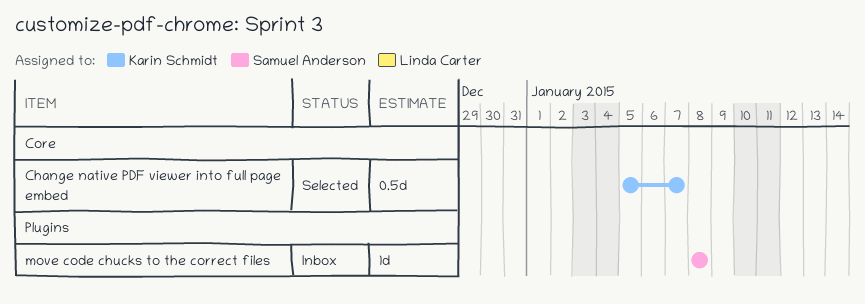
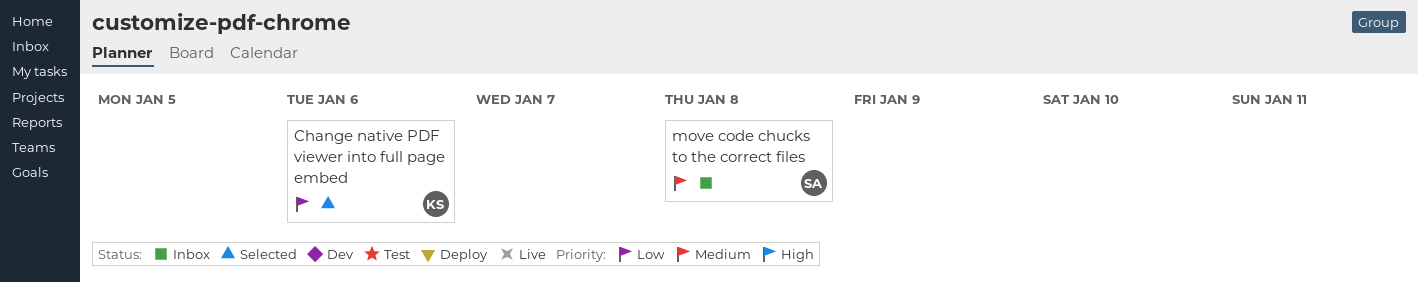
Change native PDF viewer into full page embed, due: Jan 7 -> Jan 6

